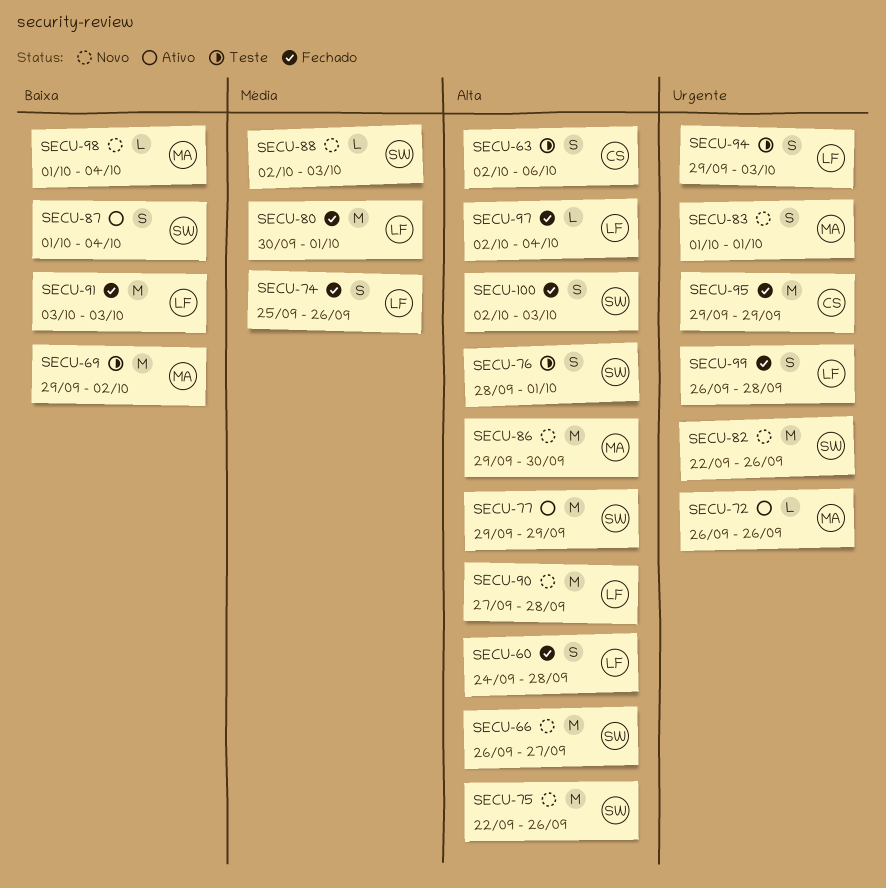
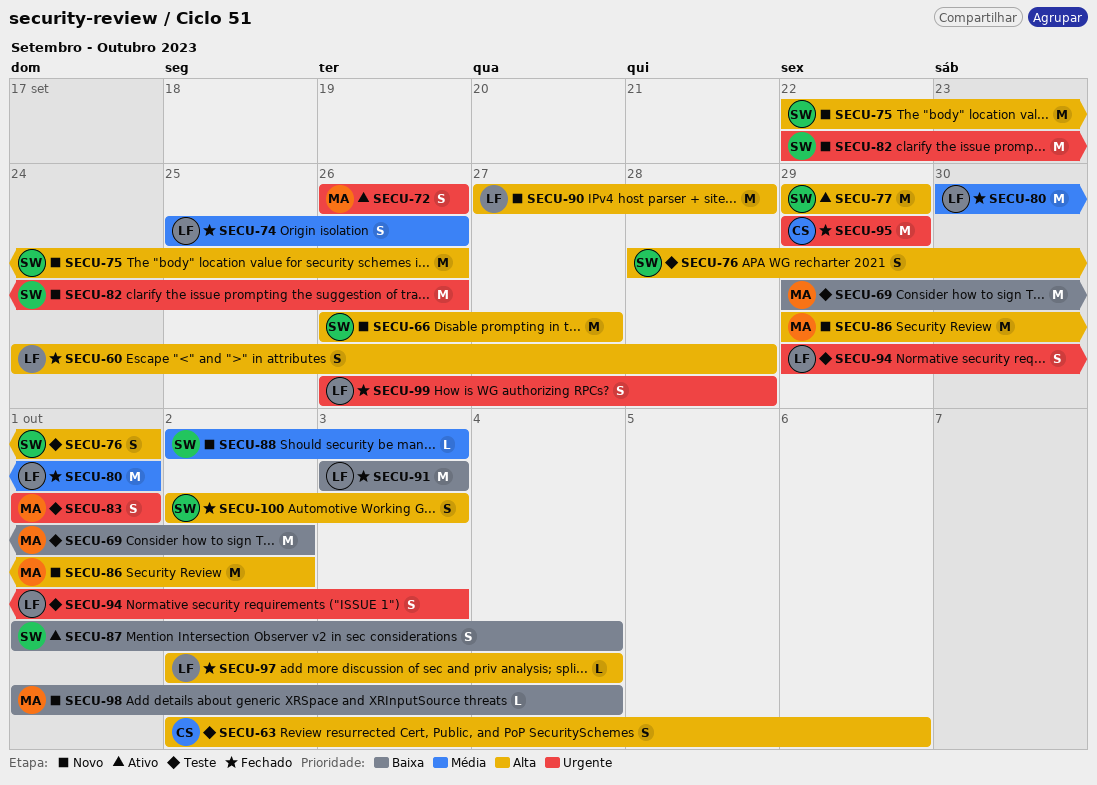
SECU-72, estimate: L -> S
SECU-83, status: Novo -> Teste
SECU-86, due: Sep 30 -> Oct 2

